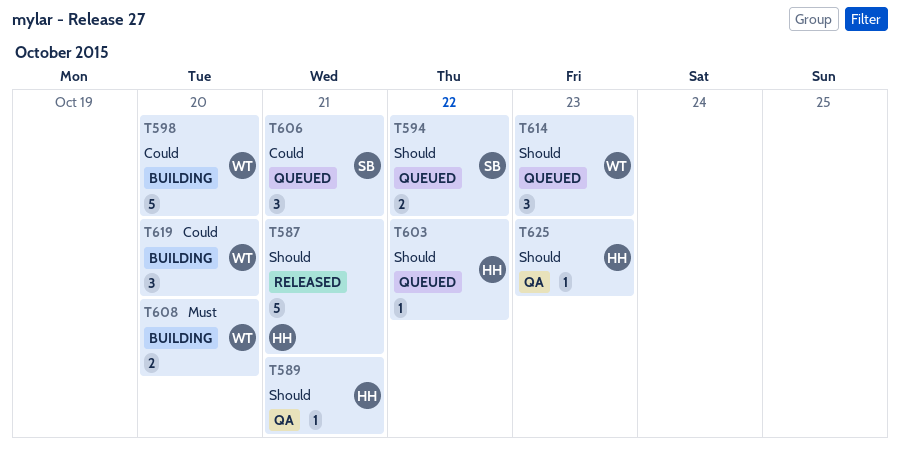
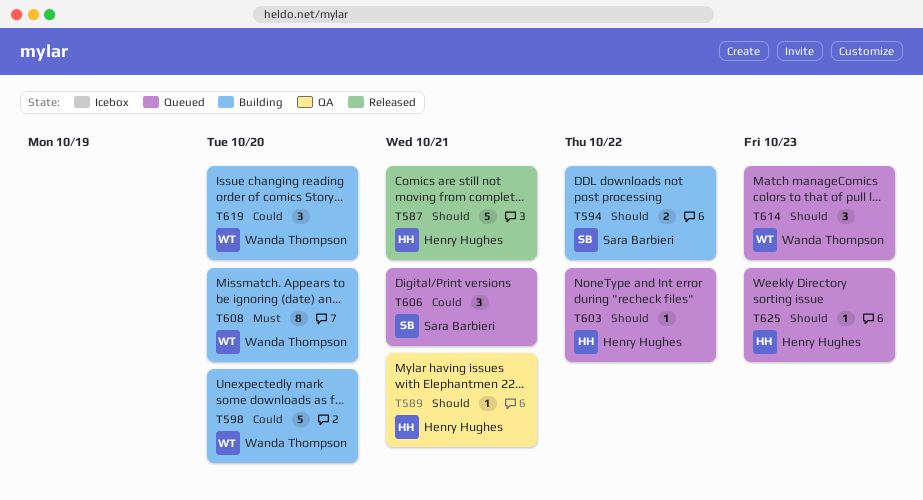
T594, status: Queued -> Building
T608, estimate: 2 -> 8
T625, status: QA -> Queued

